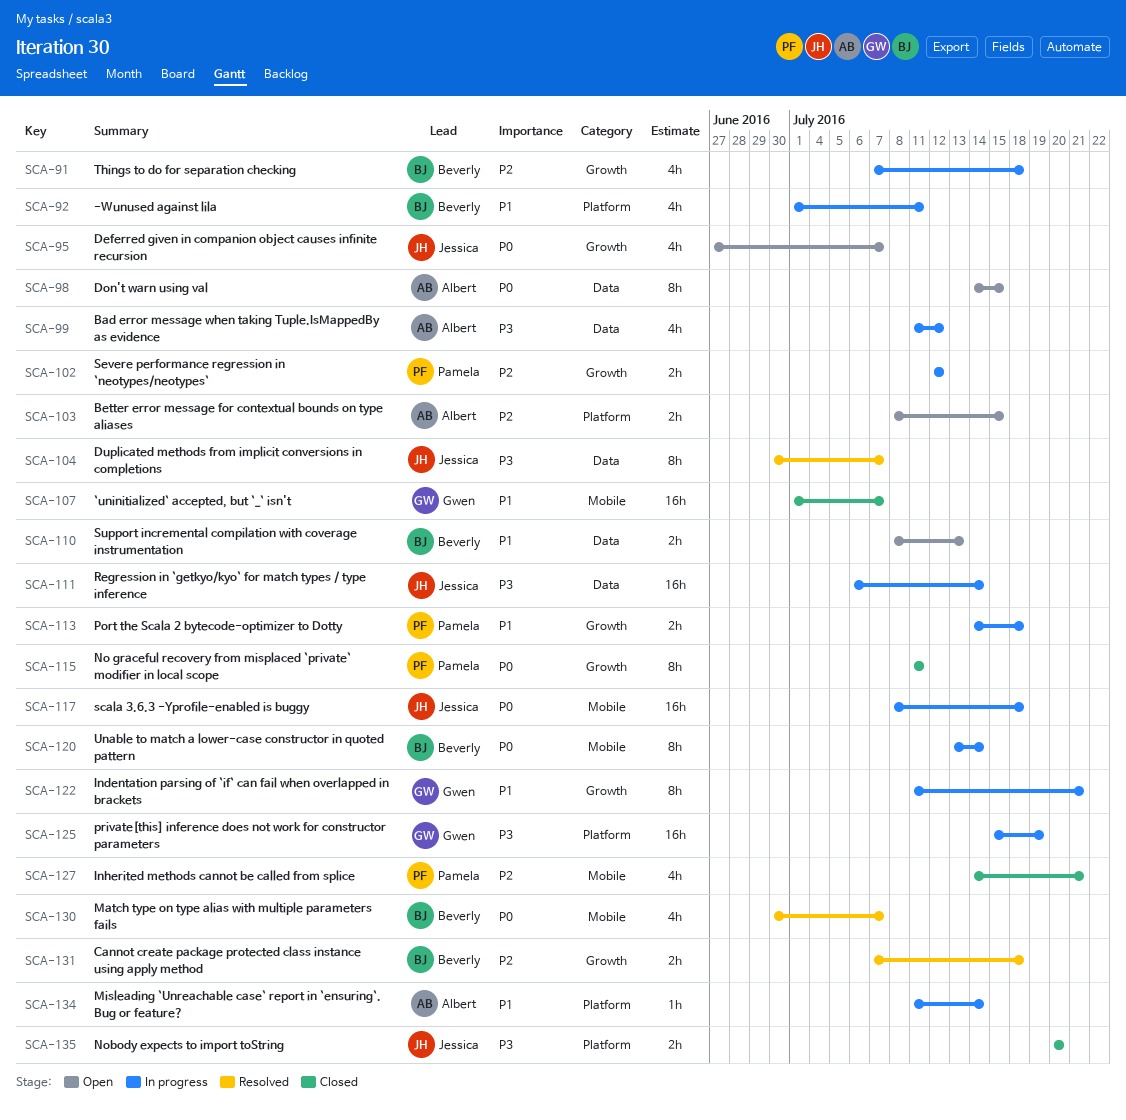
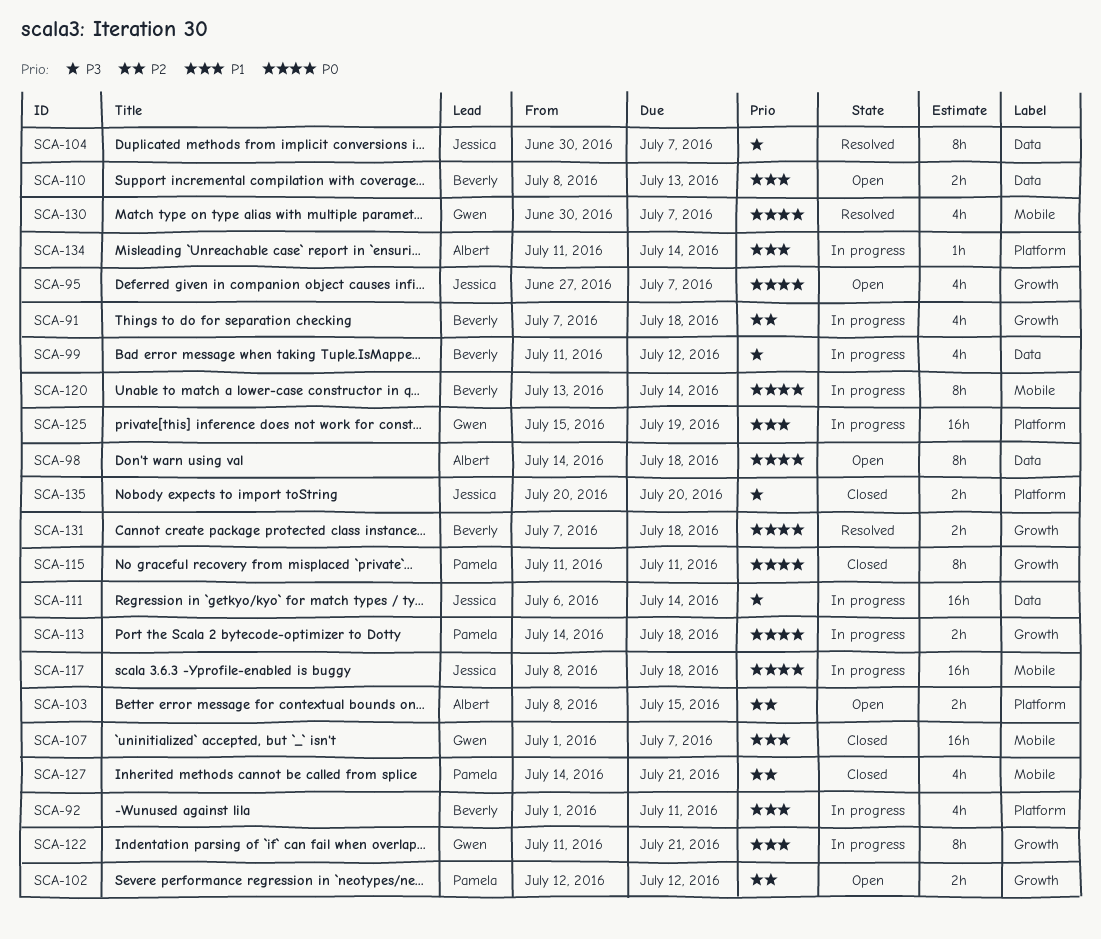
SCA-98, due: Jul 15 -> Jul 18
SCA-99, owner: Albert -> Beverly
SCA-102, status: In progress -> Open
SCA-113, priority: P1 -> P0
SCA-125, priority: P3 -> P1
SCA-130, owner: Beverly -> Gwen
SCA-131, priority: P2 -> P0

